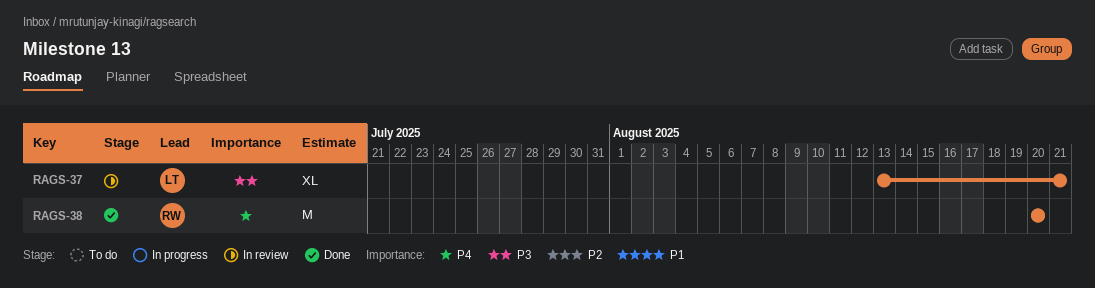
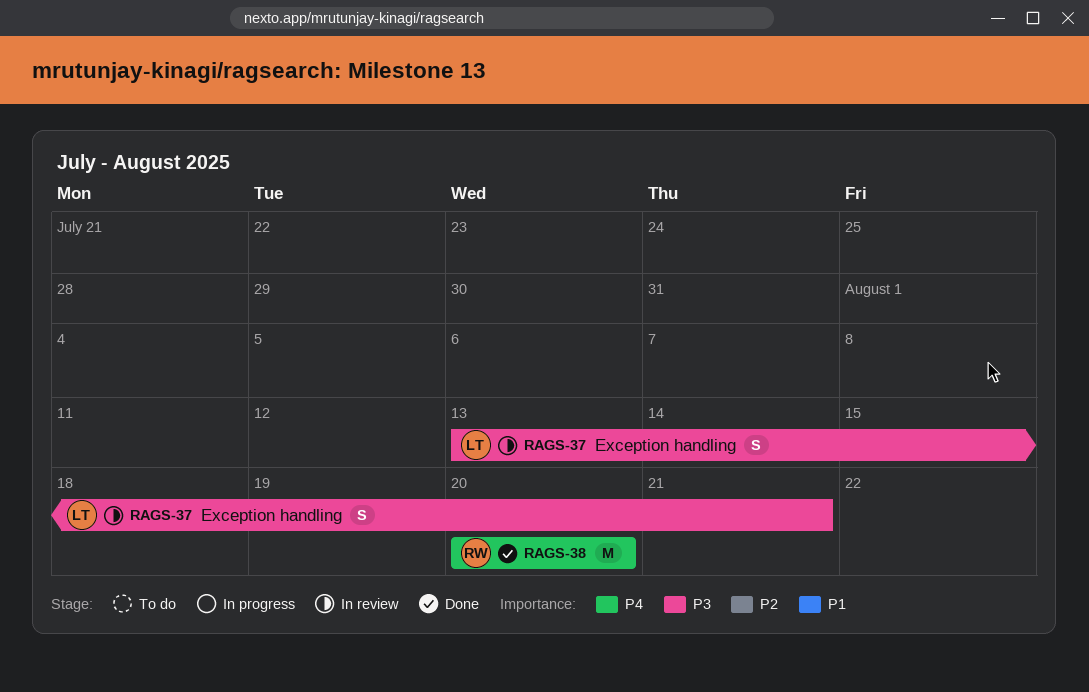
RAGS-37, estimate: XL -> S

